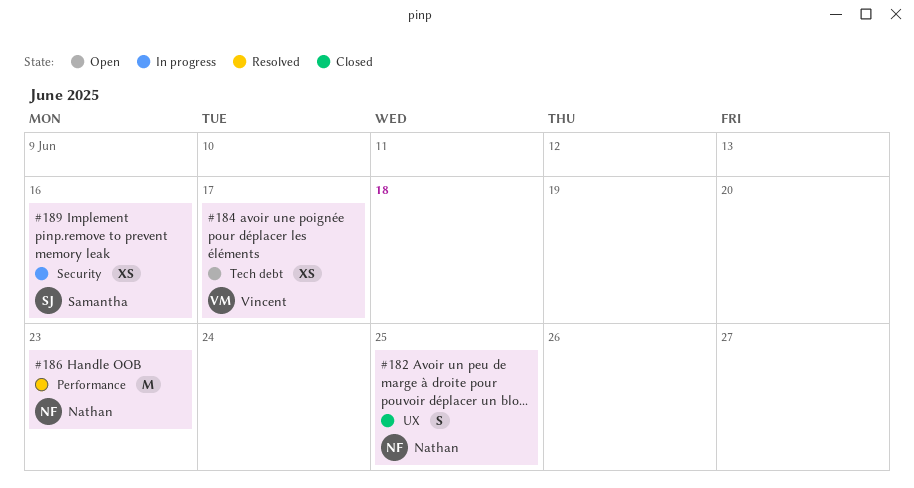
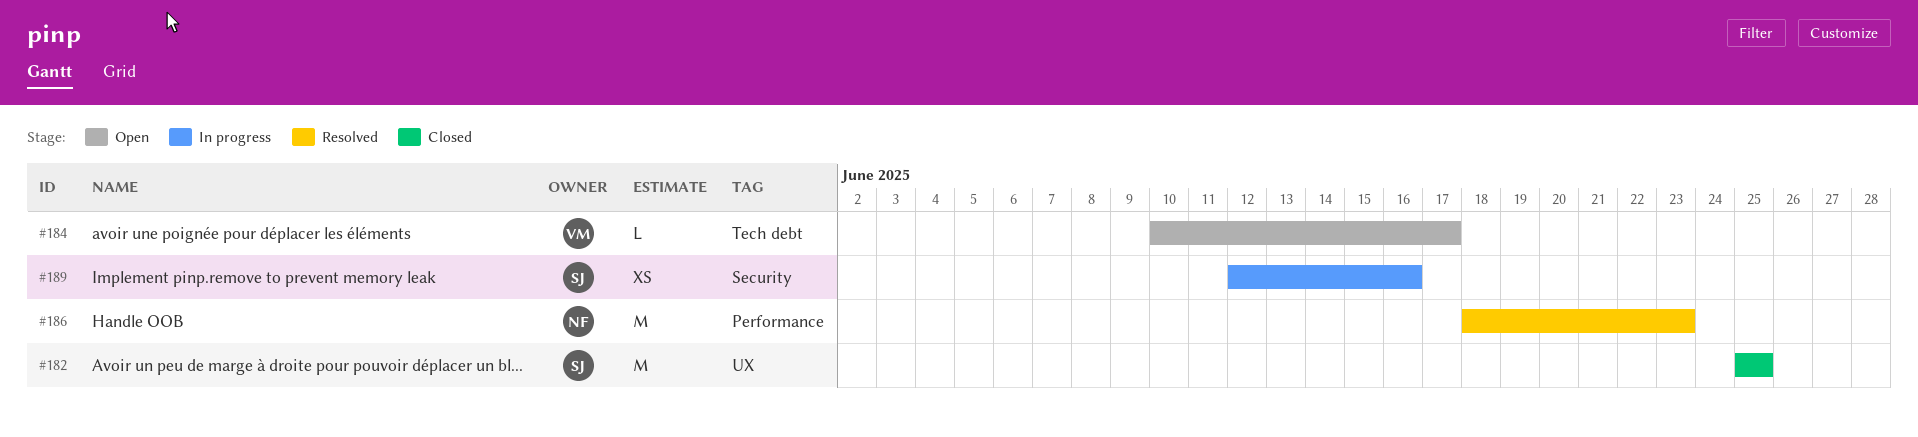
#182, owner: Nathan -> Samantha
#182, estimate: S -> M
#184, estimate: XS -> L

